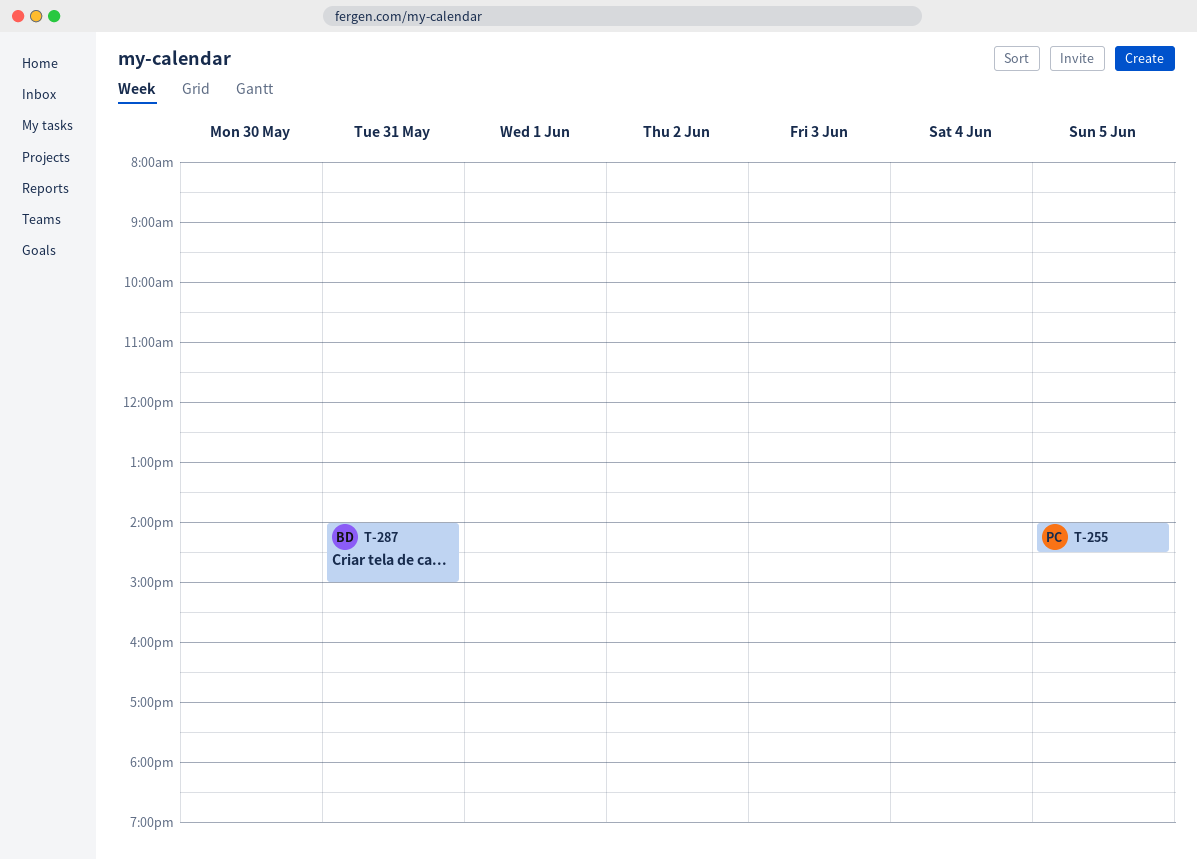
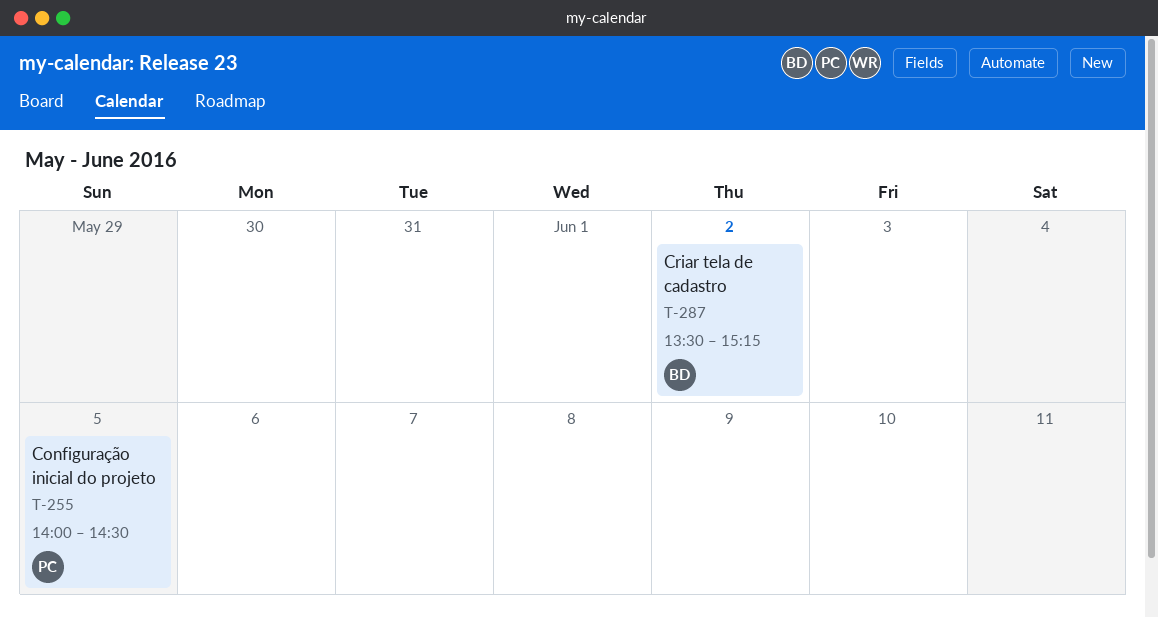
T-287, day: May 31 -> Jun 2
T-287, begins: 14:00 -> 13:30
T-287, ends: 15:00 -> 15:15

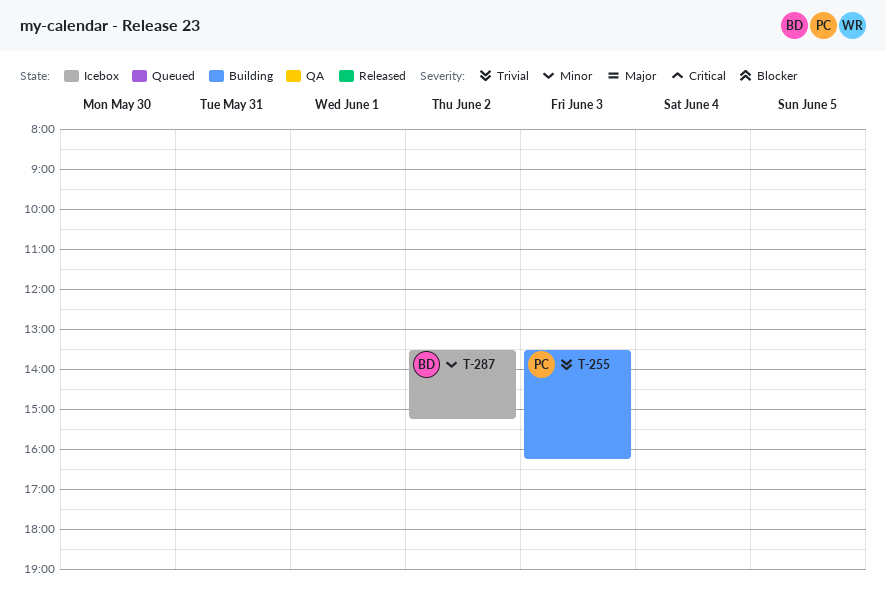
T-255, day: Jun 5 -> Jun 3
T-255, begins: 14:00 -> 13:30
T-255, ends: 14:30 -> 16:15

